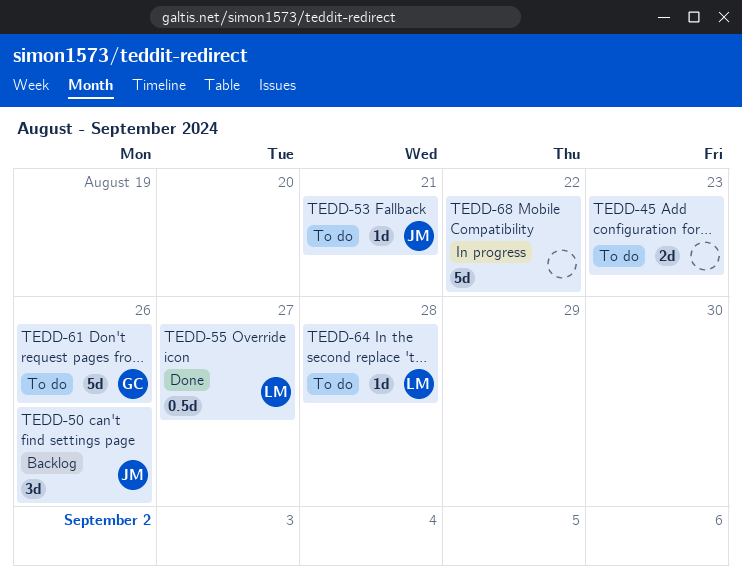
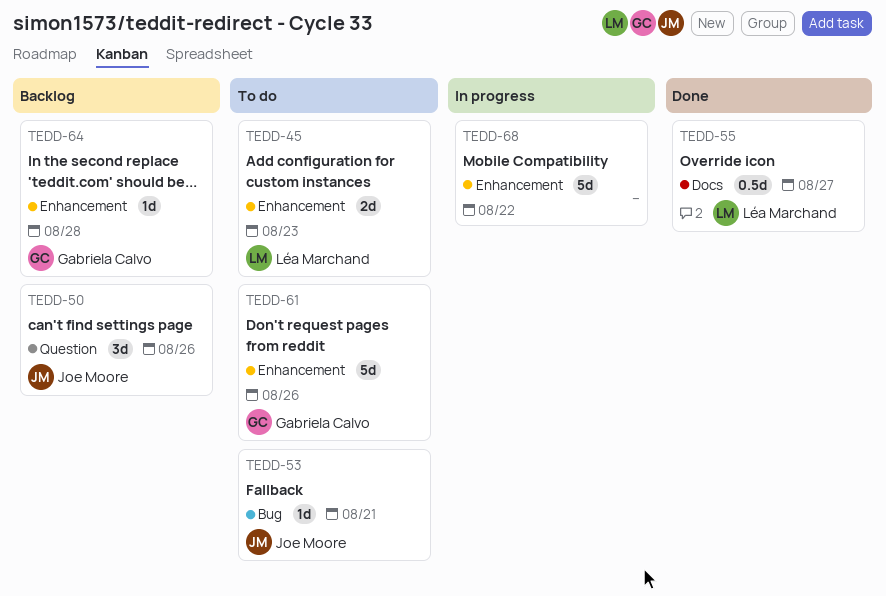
TEDD-45, owner: none -> Léa Marchand
TEDD-64, status: To do -> Backlog
TEDD-64, owner: Léa Marchand -> Gabriela Calvo

